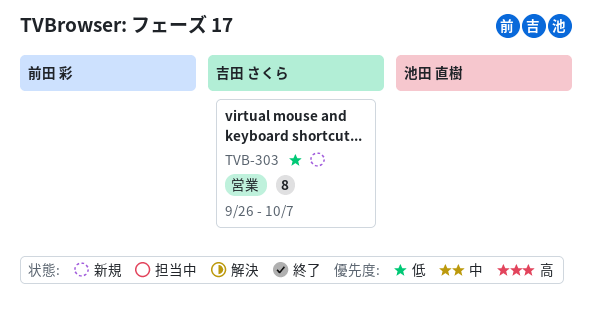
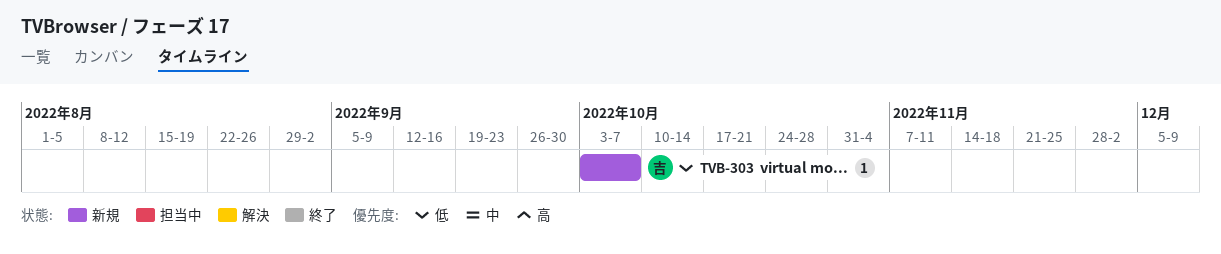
TVB-303, estimate: 8 -> 1
TVB-303, start: Sep 26 -> Oct 3

